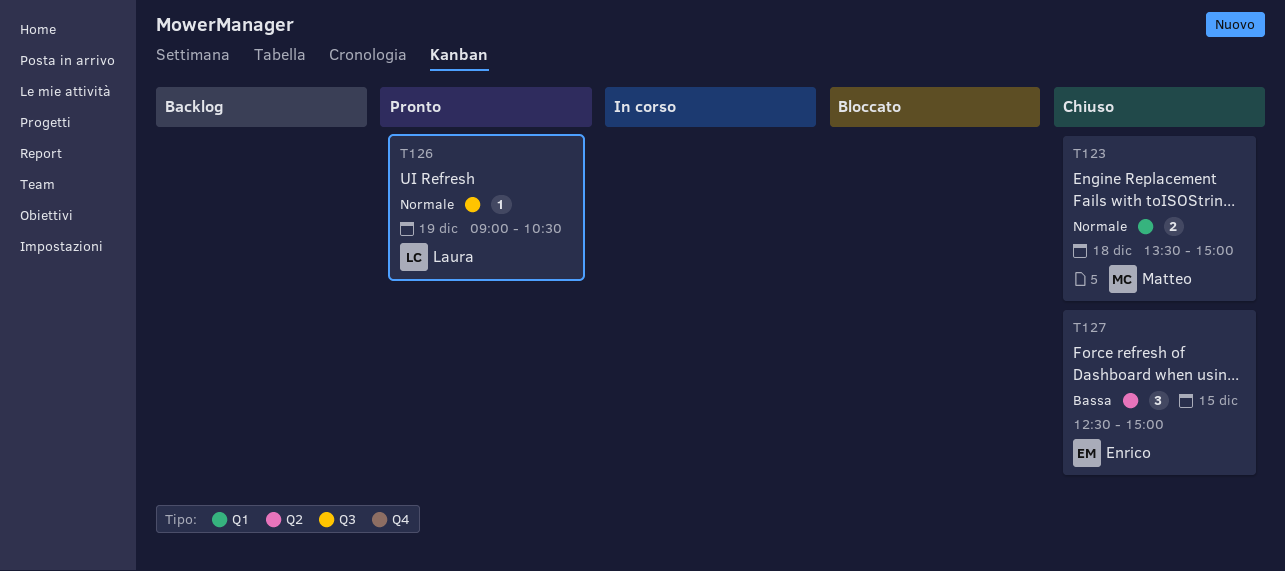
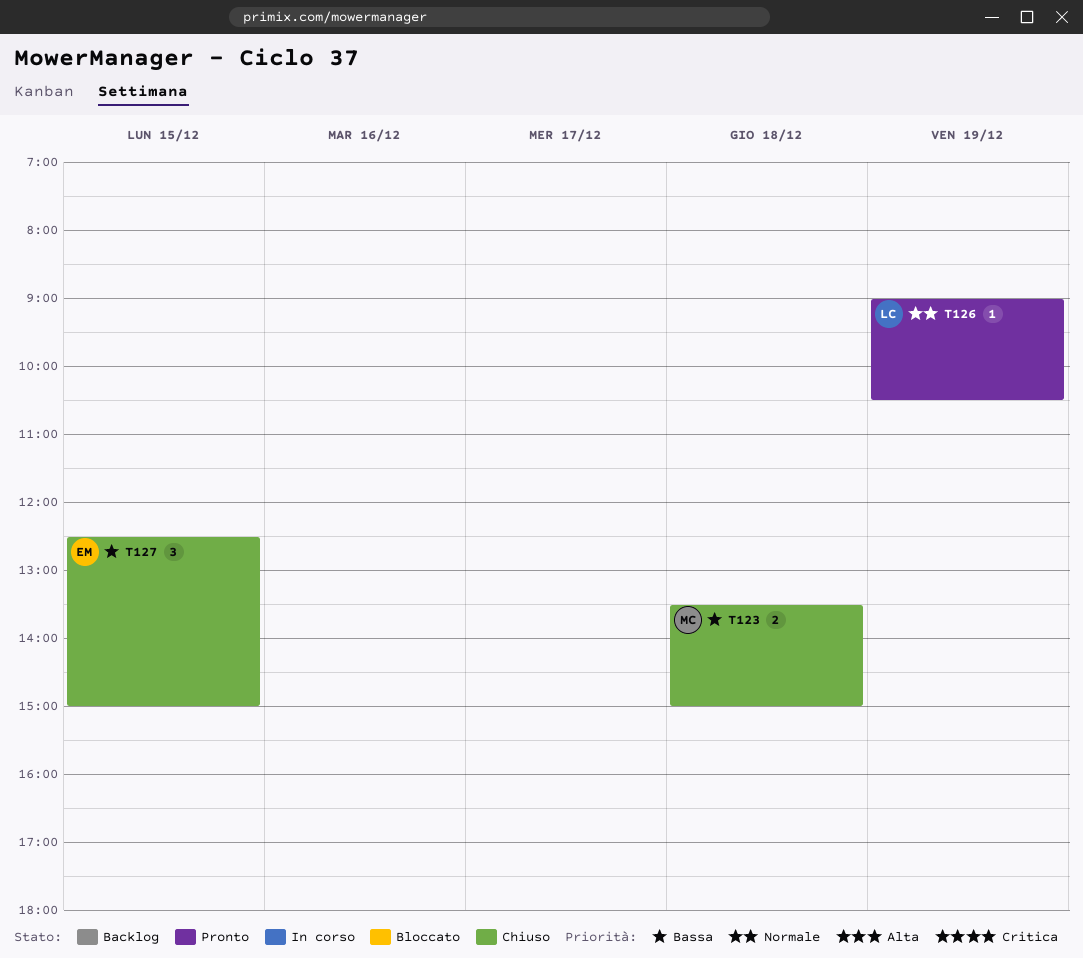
T123, priority: Normale -> Bassa

